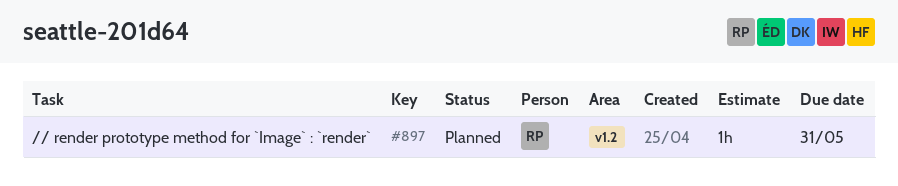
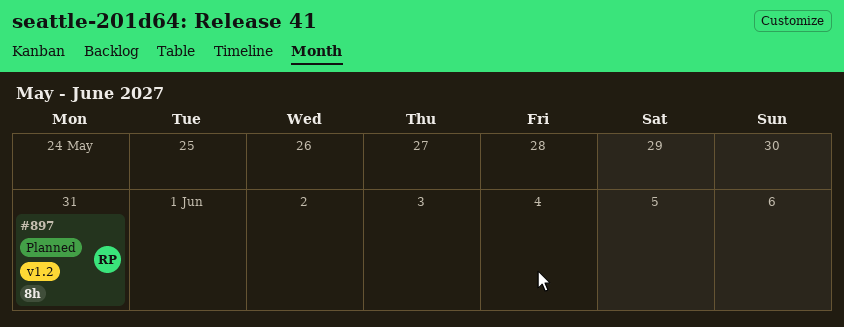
#897, estimate: 1h -> 8h

